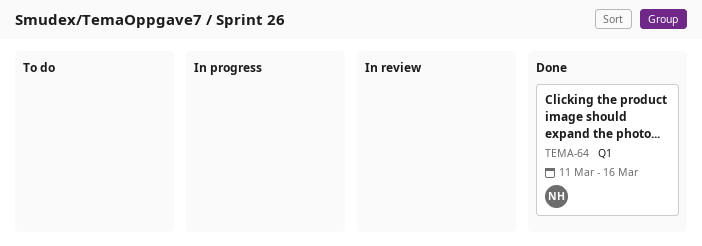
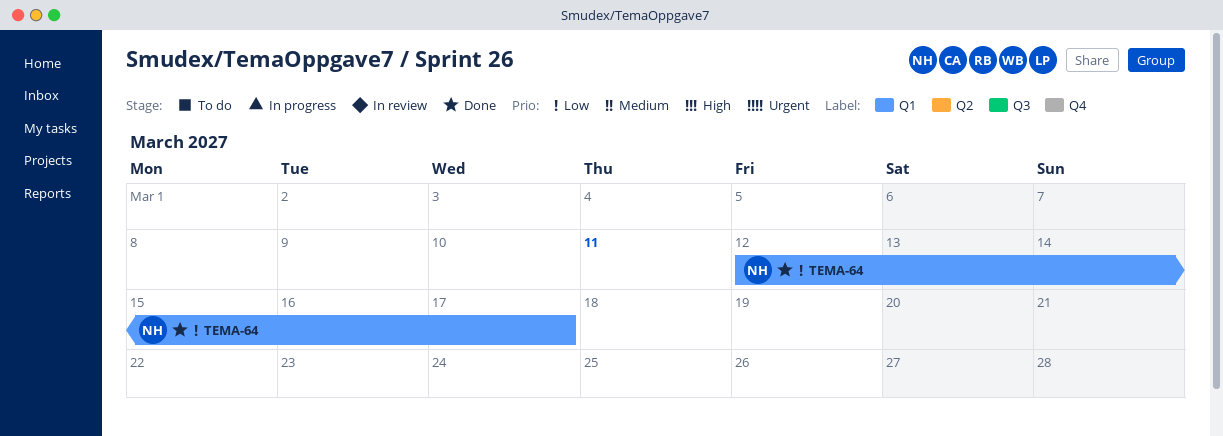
TEMA-64, start: Mar 11 -> Mar 12
TEMA-64, due: Mar 16 -> Mar 17

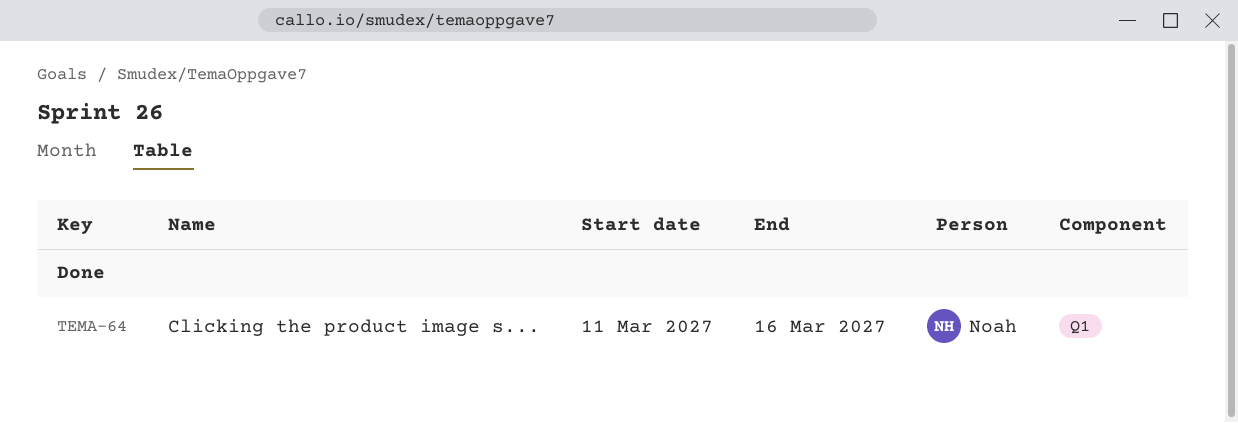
TEMA-64, start: Mar 12 -> Mar 11
TEMA-64, due: Mar 17 -> Mar 16

